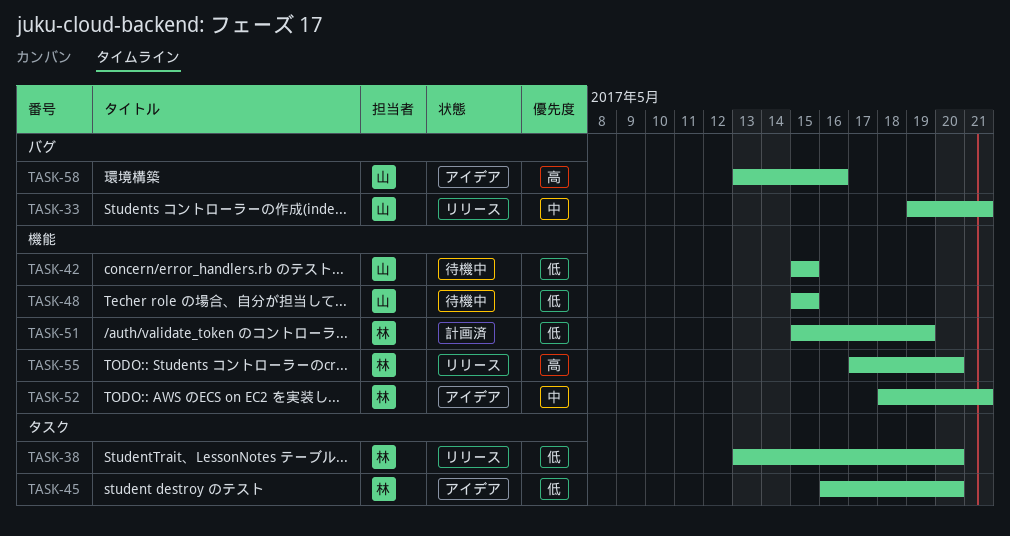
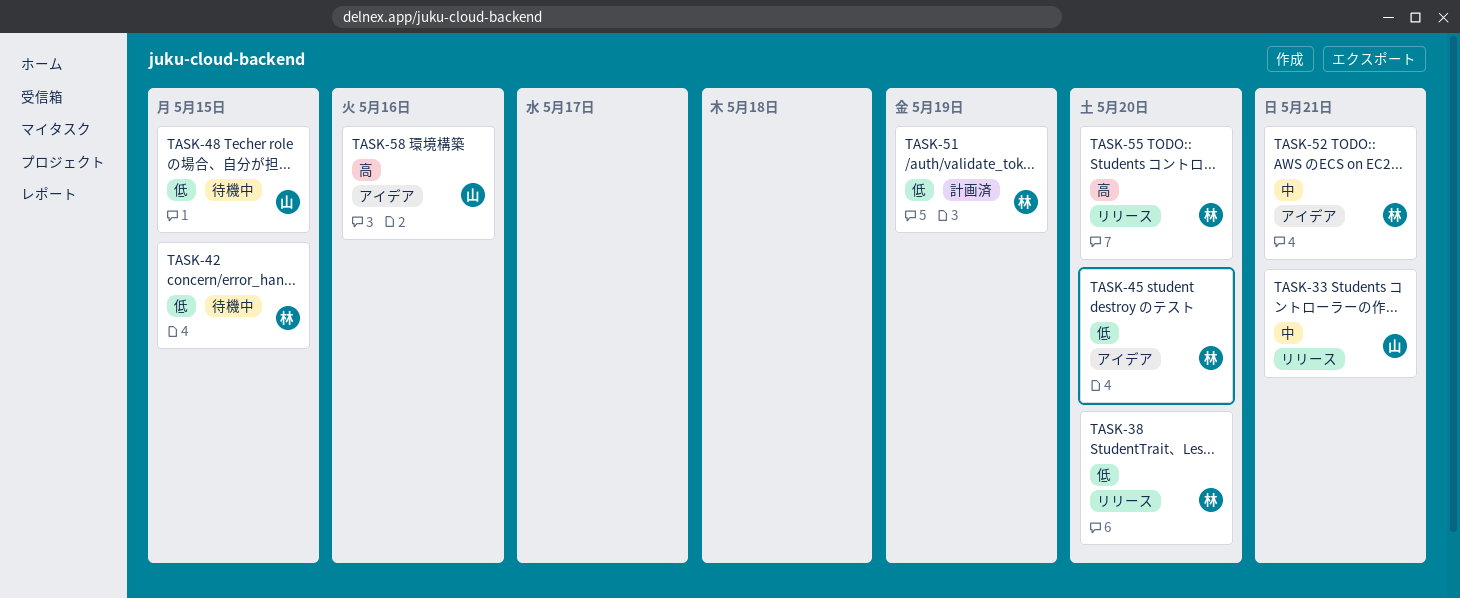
TASK-42, owner: 山 -> 林

